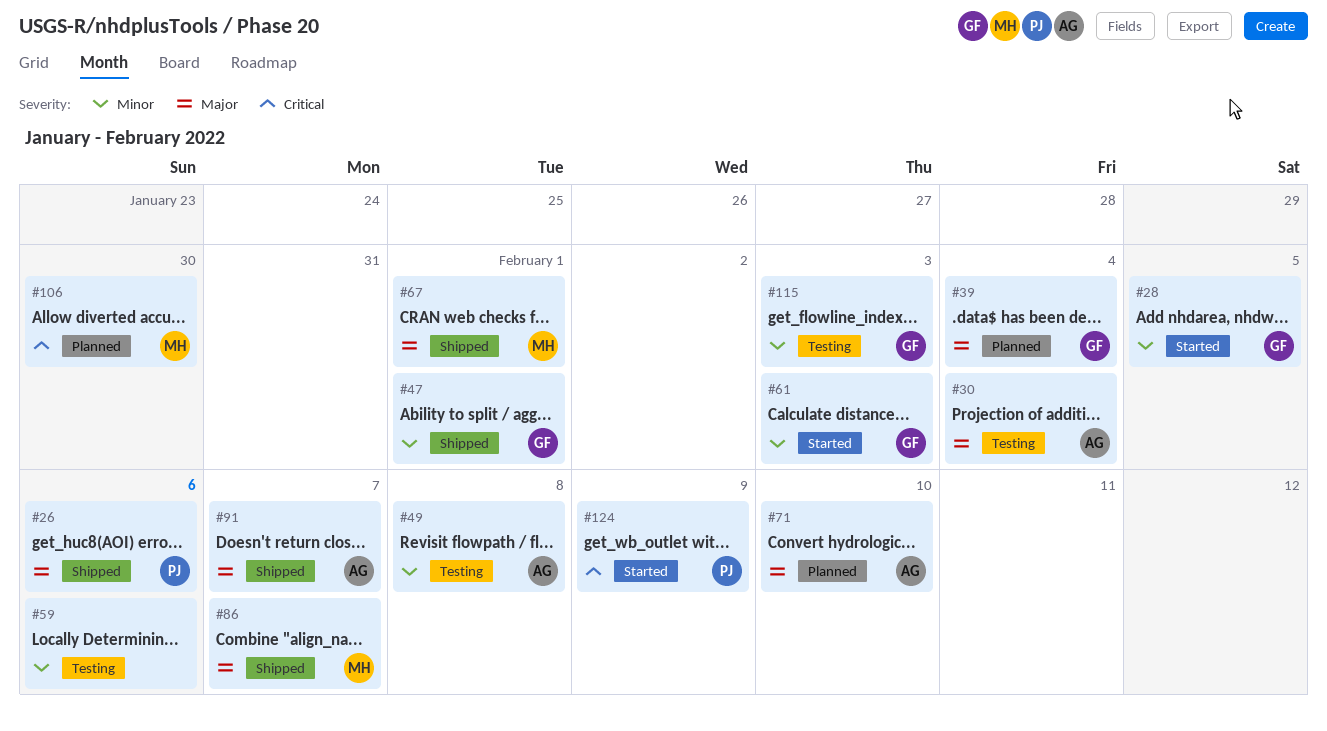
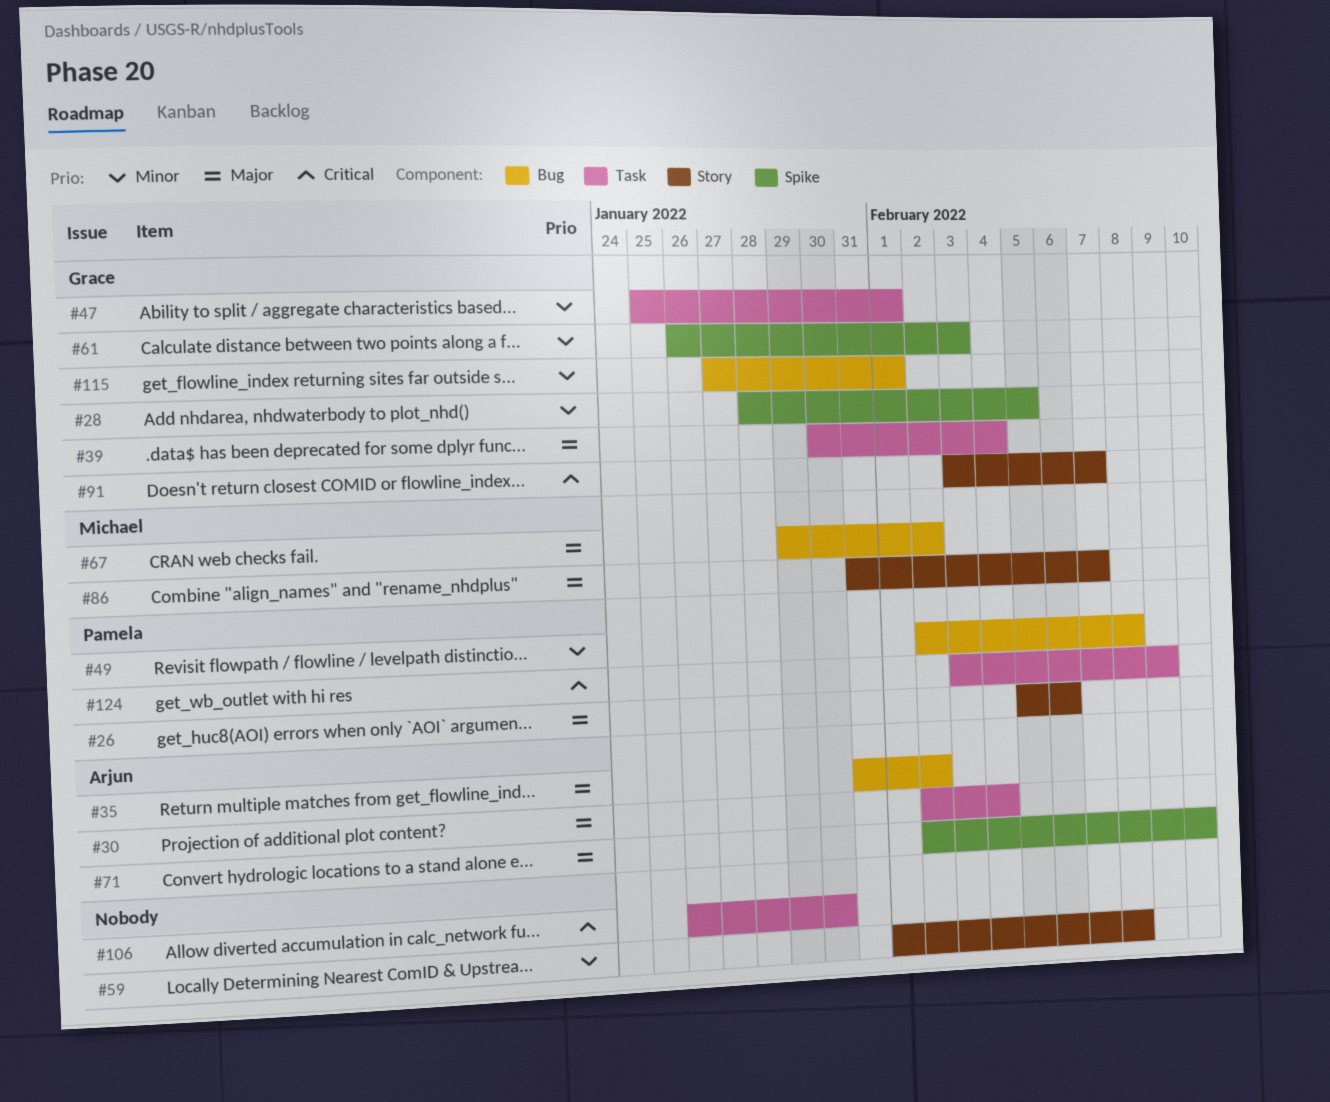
#35: none -> present
#49, owner: Arjun -> Pamela
#59, due: Feb 6 -> Feb 8
#67, due: Feb 1 -> Feb 2
#91, owner: Arjun -> Grace
#91, priority: Major -> Critical
#106, owner: Michael -> none
#115, due: Feb 3 -> Feb 1

